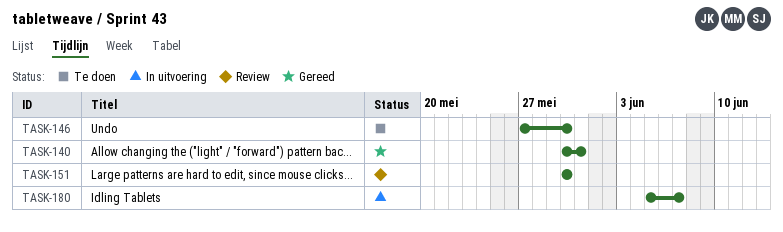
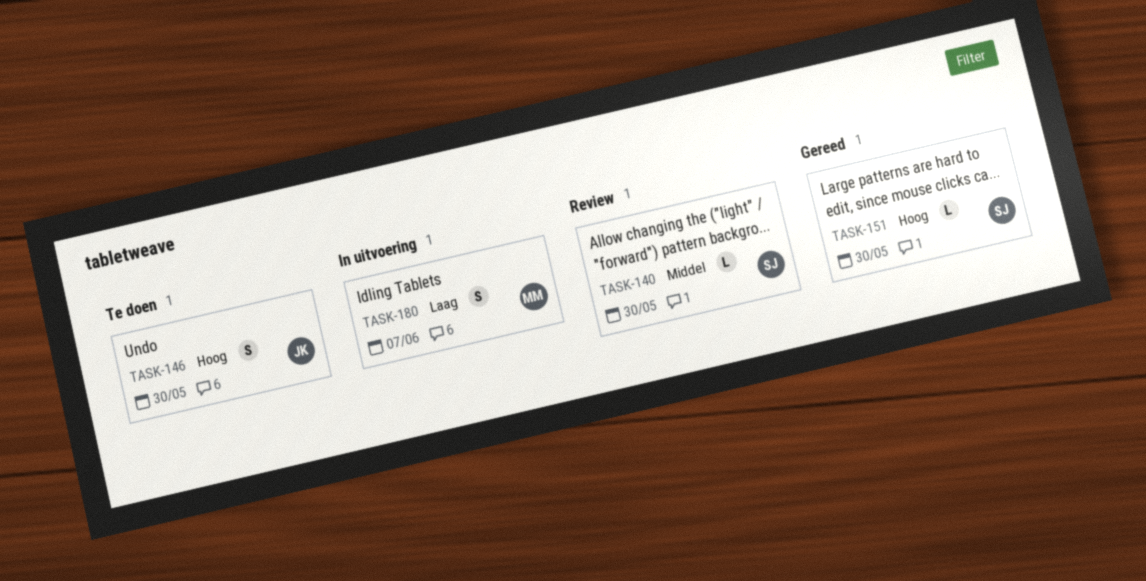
TASK-140, status: Gereed -> Review
TASK-140, due: May 31 -> May 30
TASK-151, status: Review -> Gereed

